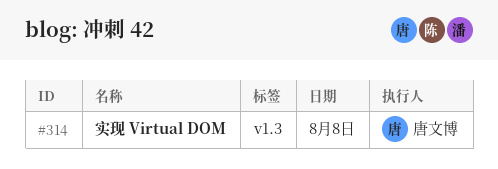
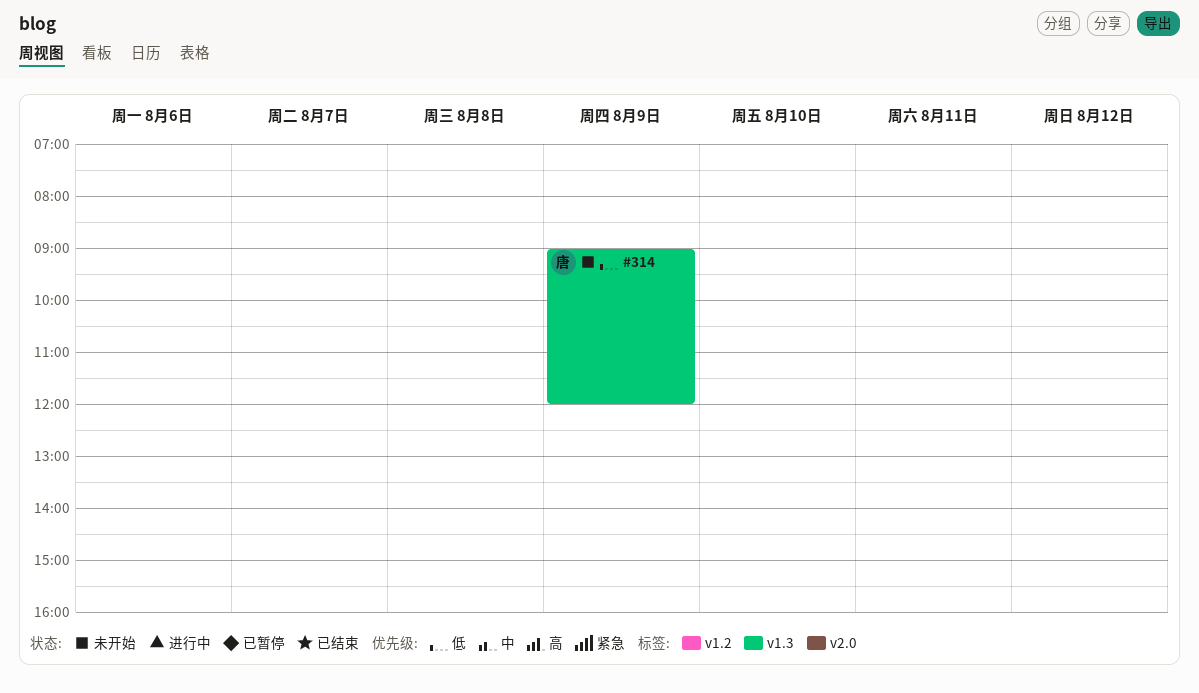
#314, day: Aug 8 -> Aug 9

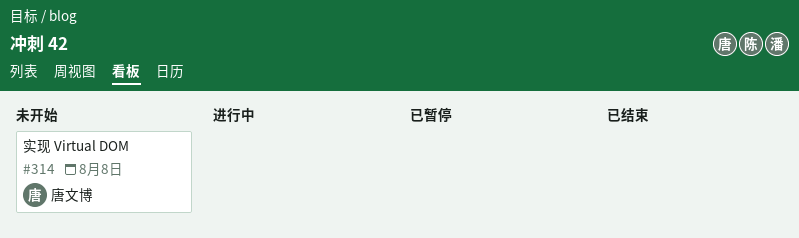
#314, day: Aug 9 -> Aug 8

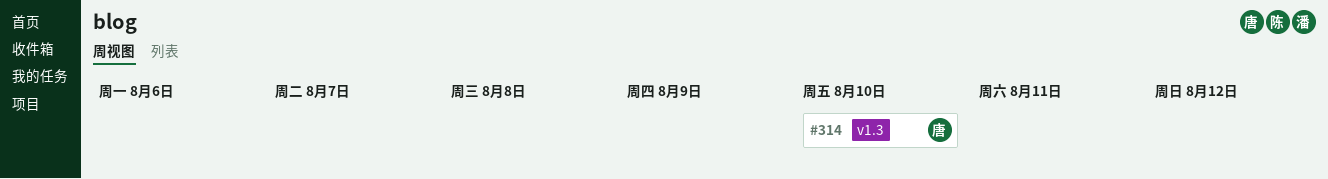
#314, day: Aug 8 -> Aug 10

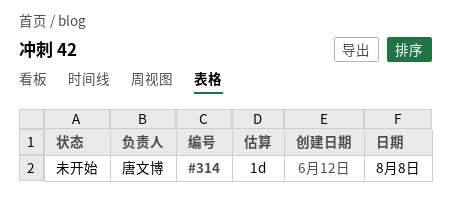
#314, day: Aug 10 -> Aug 8

